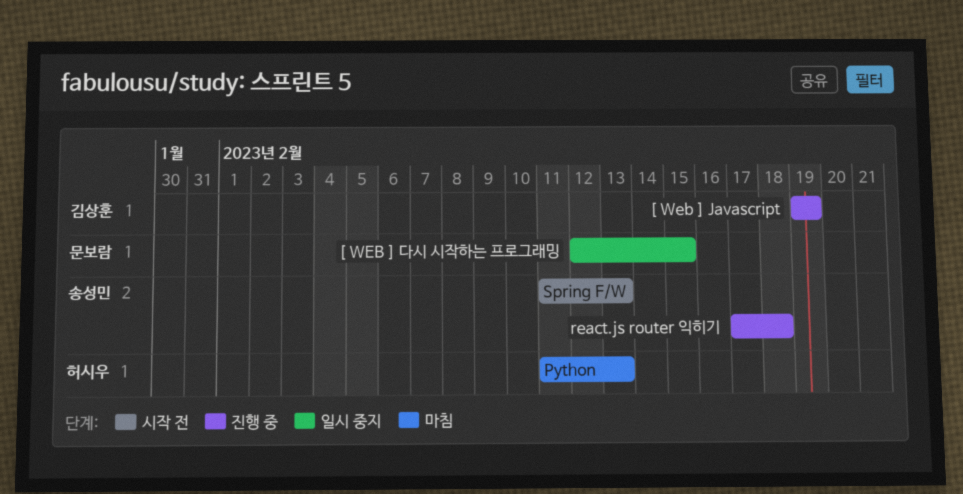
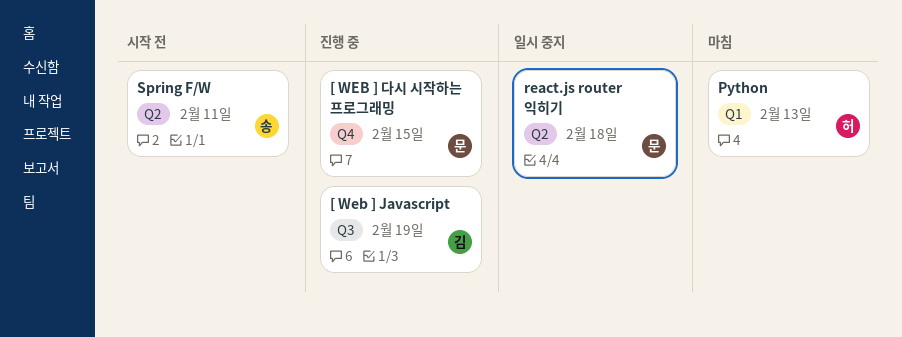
[ WEB ] 다시 시작하는 프로그래밍, status: 일시 중지 -> 진행 중
react.js router 익히기, status: 진행 중 -> 일시 중지
react.js router 익히기, owner: 송성민 -> 문보람
Spring F/W, due: Feb 13 -> Feb 11

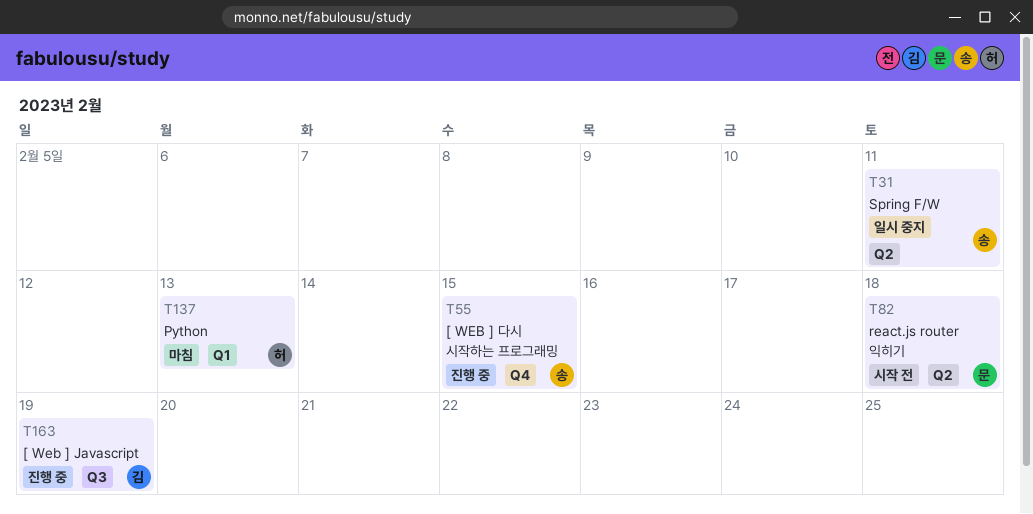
[ WEB ] 다시 시작하는 프로그래밍, owner: 문 -> 송
react.js router 익히기, status: 일시 중지 -> 시작 전
Spring F/W, status: 시작 전 -> 일시 중지

